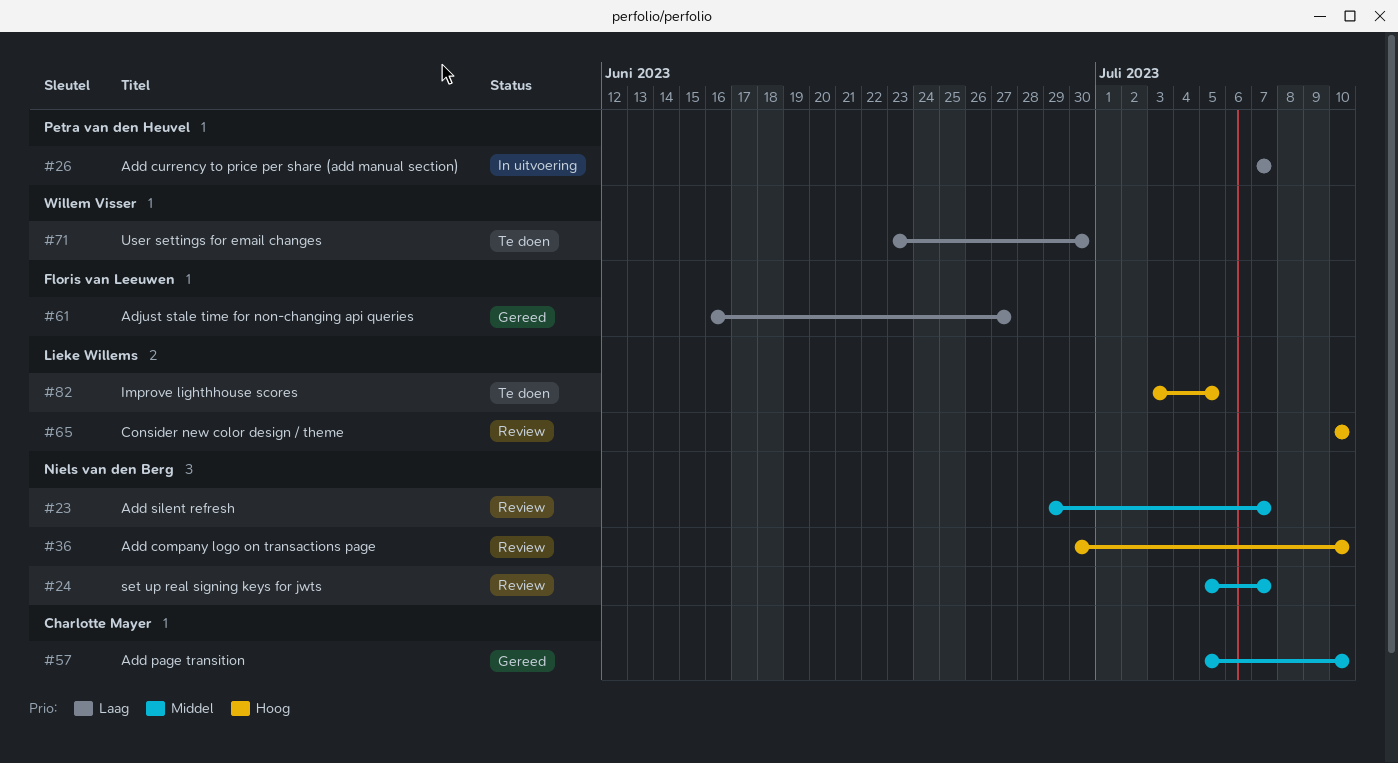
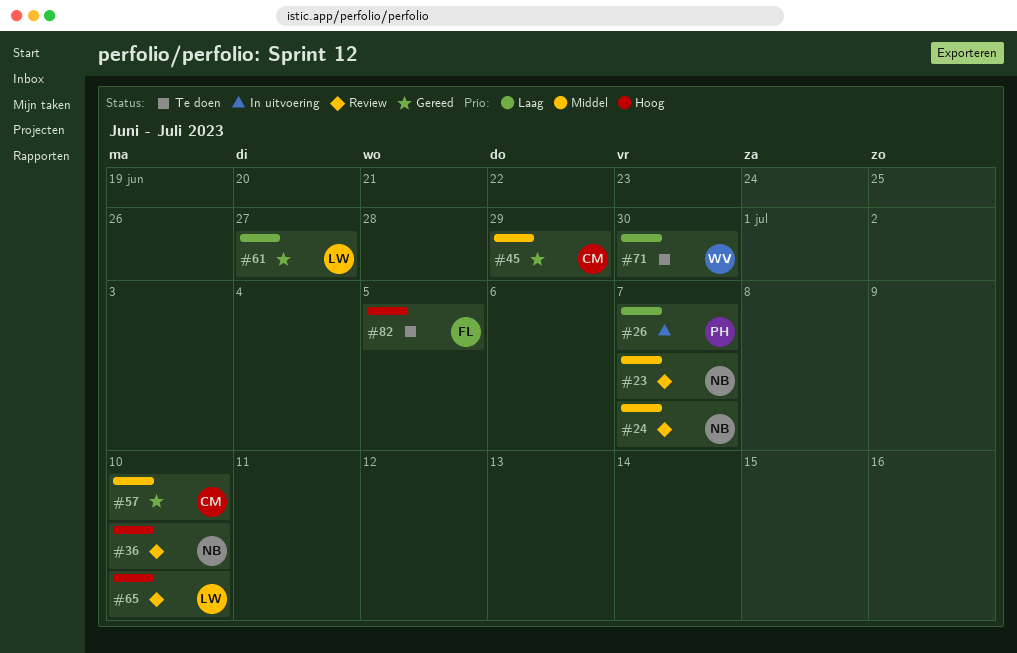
#45: none -> present
#61, owner: Floris van Leeuwen -> Lieke Willems
#82, owner: Lieke Willems -> Floris van Leeuwen

